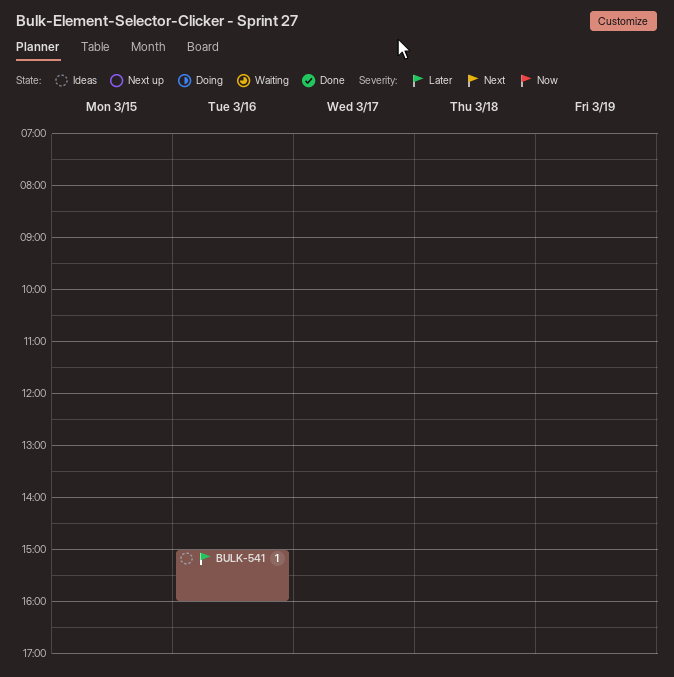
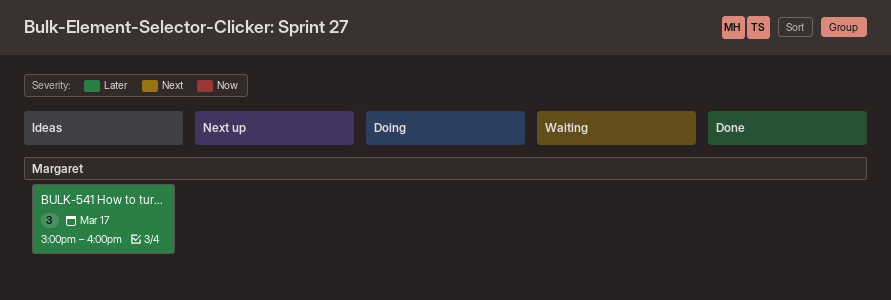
BULK-541, estimate: 1 -> 3
BULK-541, day: Mar 16 -> Mar 17

